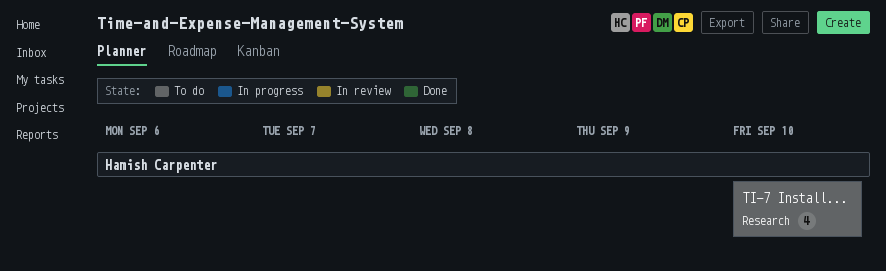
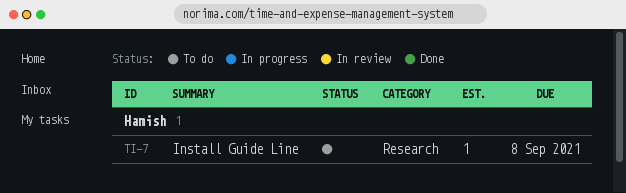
TI-7, estimate: 4 -> 1
TI-7, due: Sep 10 -> Sep 8

